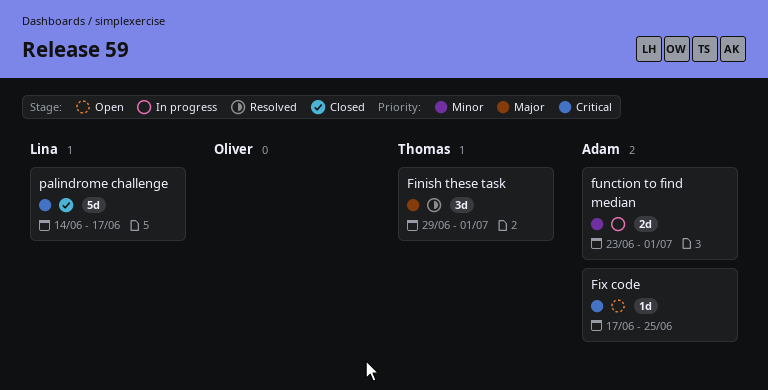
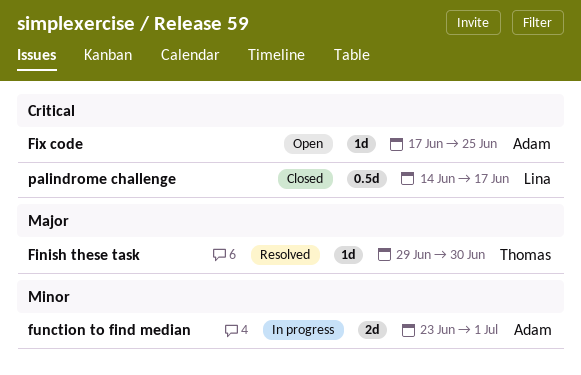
Finish these task, estimate: 3d -> 1d
Finish these task, due: Jul 1 -> Jun 30
palindrome challenge, estimate: 5d -> 0.5d

